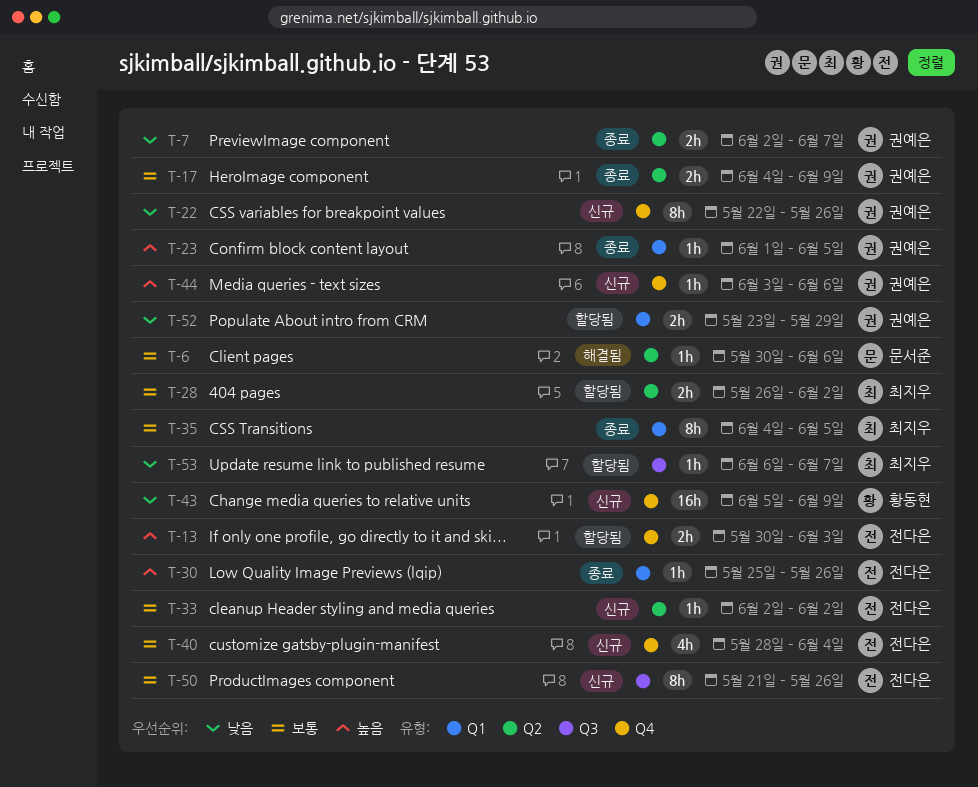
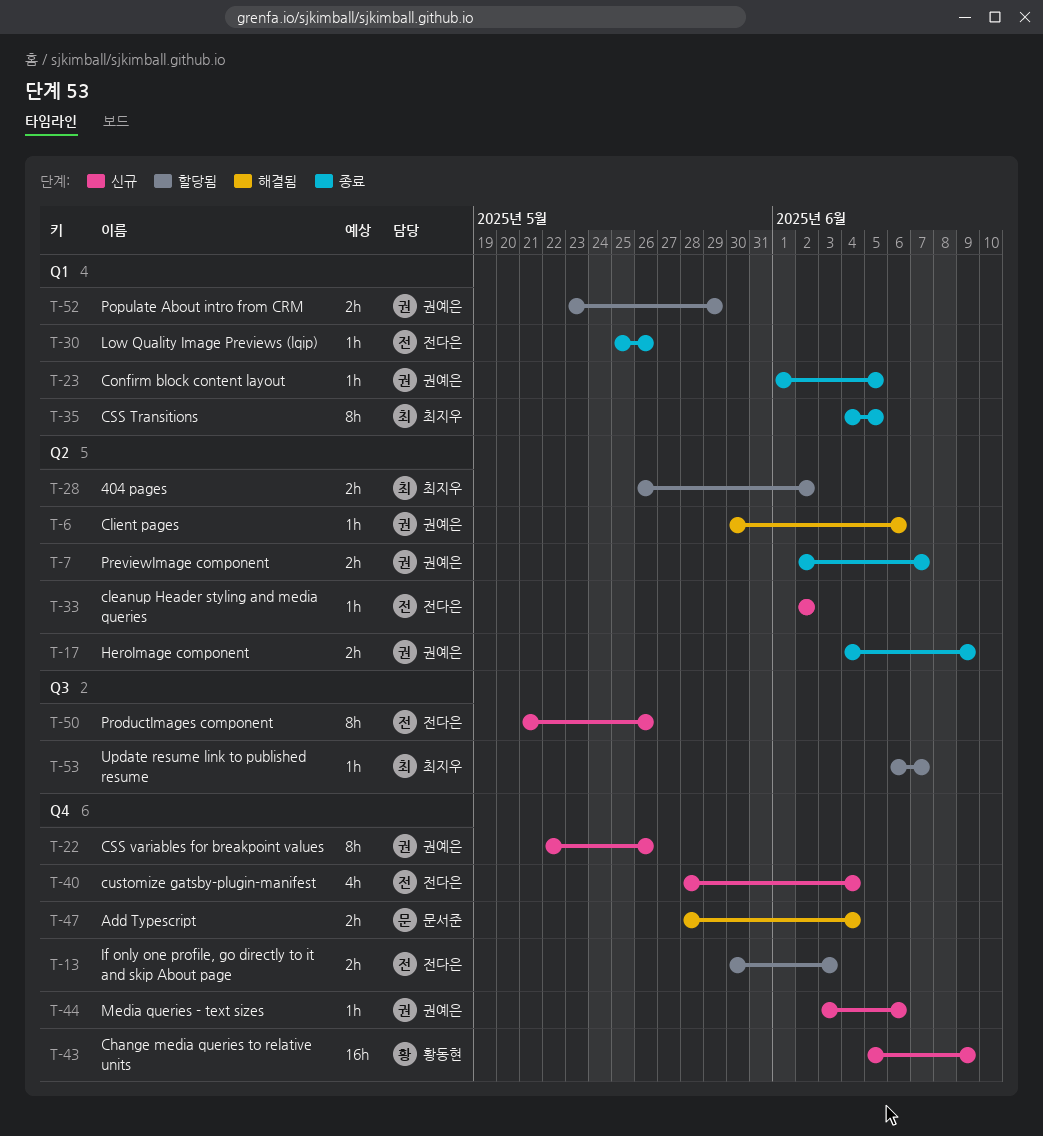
T-6, owner: 문서준 -> 권예은
T-47: none -> present

